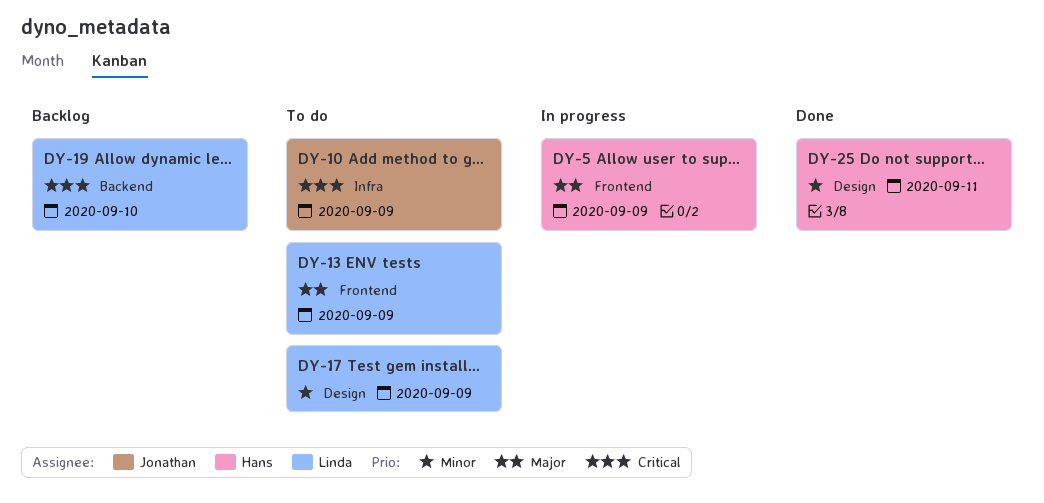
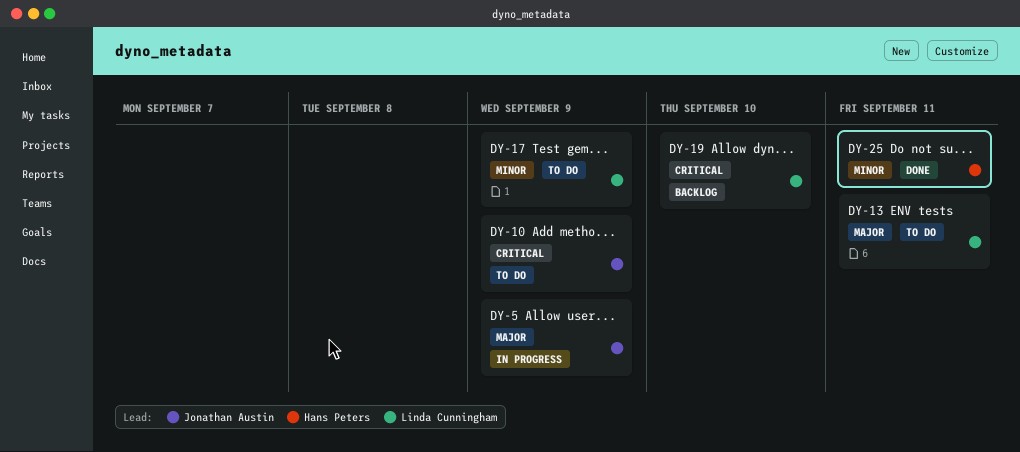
DY-5, owner: Hans Peters -> Jonathan Austin
DY-13, due: Sep 9 -> Sep 11

